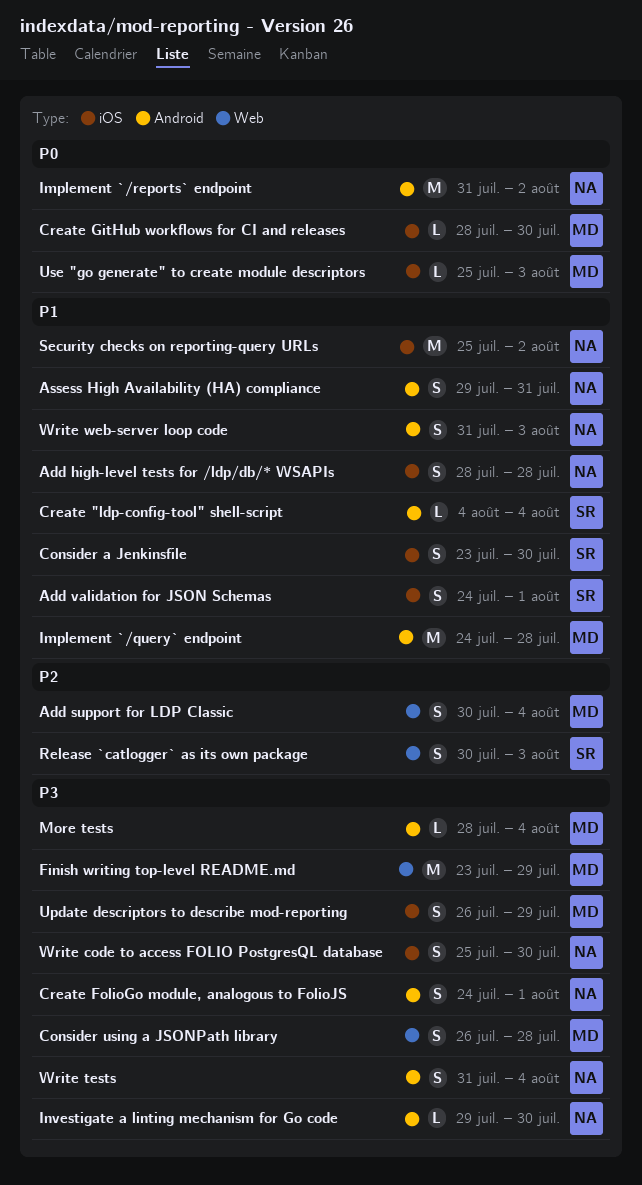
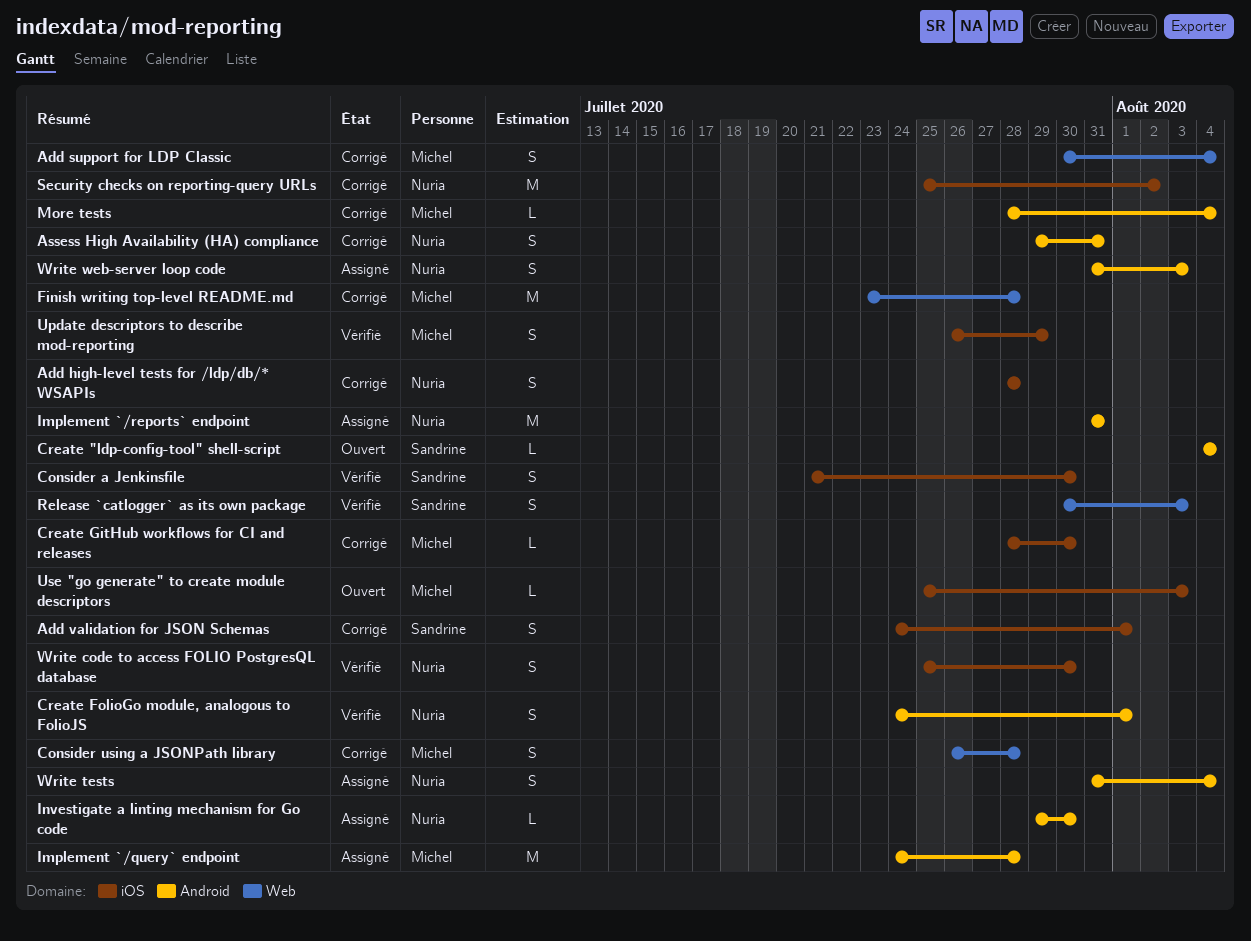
Consider a Jenkinsfile, start: Jul 23 -> Jul 21
Finish writing top-level README.md, due: Jul 29 -> Jul 28
Implement `/reports` endpoint, due: Aug 2 -> Jul 31

